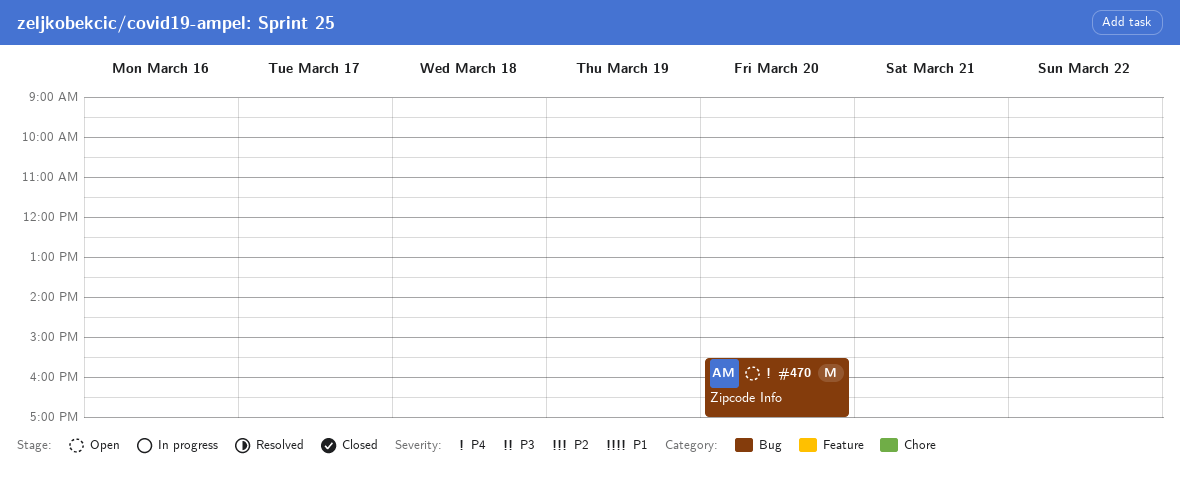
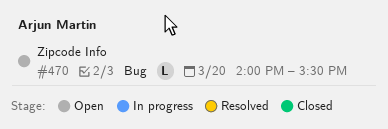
#470, estimate: M -> L
#470, begins: 15:30 -> 14:00
#470, ends: 17:00 -> 15:30

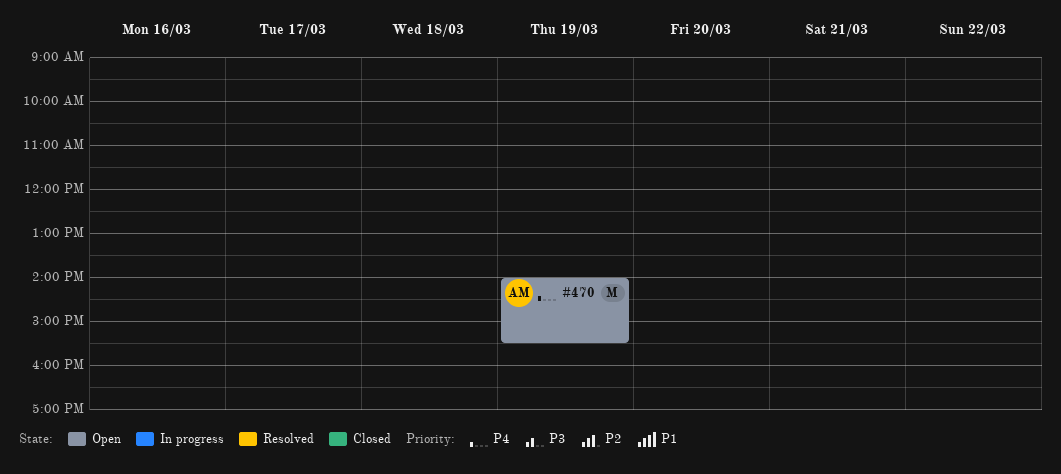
#470, estimate: L -> M
#470, day: Mar 20 -> Mar 19

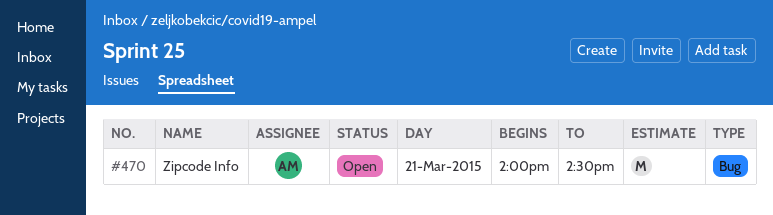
#470, day: Mar 19 -> Mar 21
#470, ends: 15:30 -> 14:30

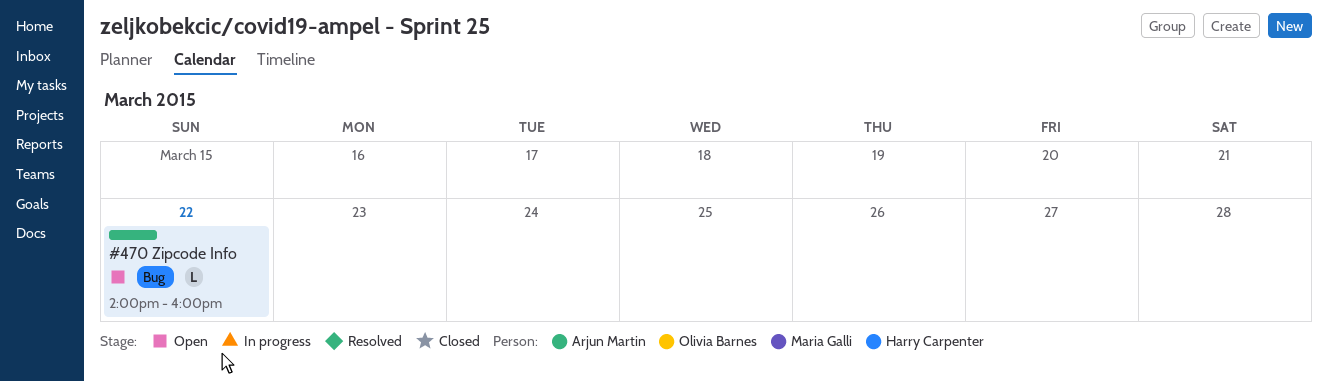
#470, estimate: M -> L
#470, day: Mar 21 -> Mar 22
#470, ends: 14:30 -> 16:00

